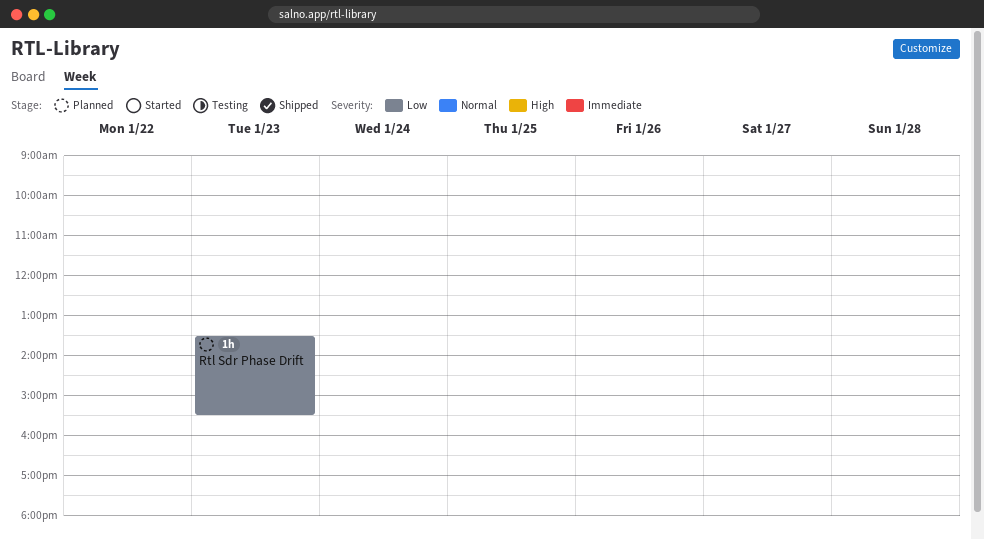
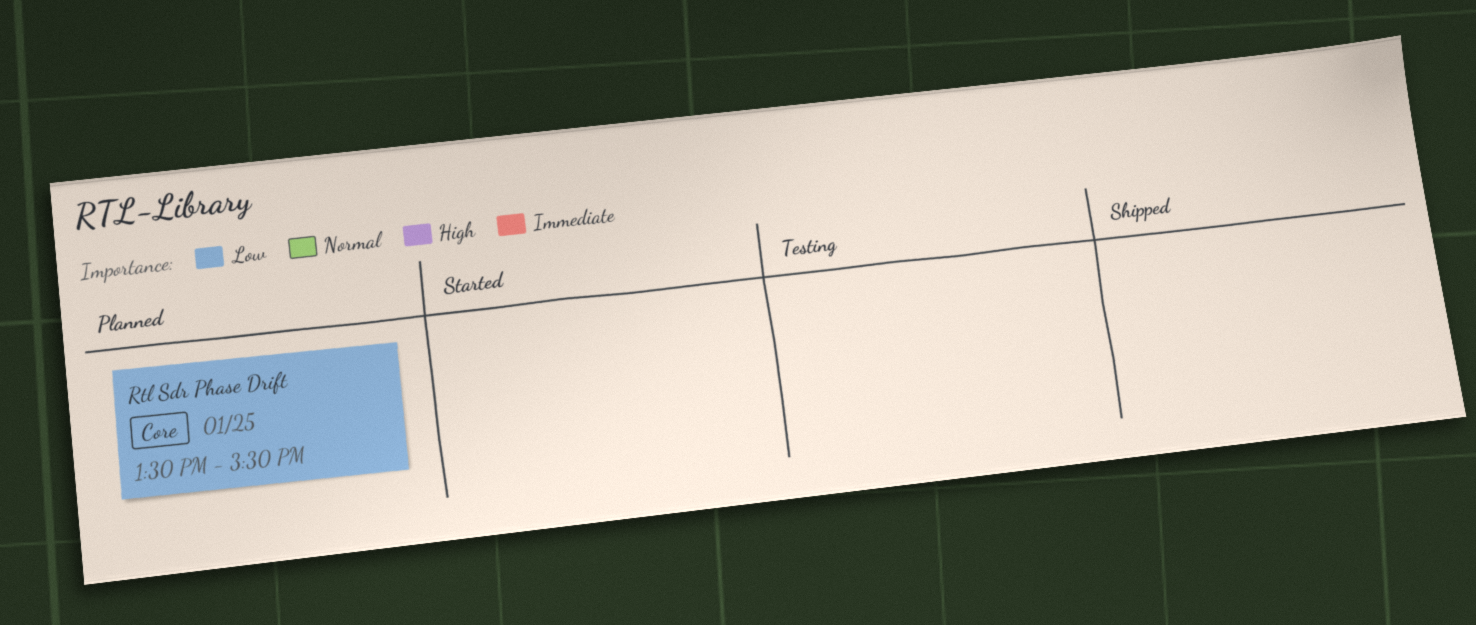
Rtl Sdr Phase Drift, day: Jan 23 -> Jan 25

